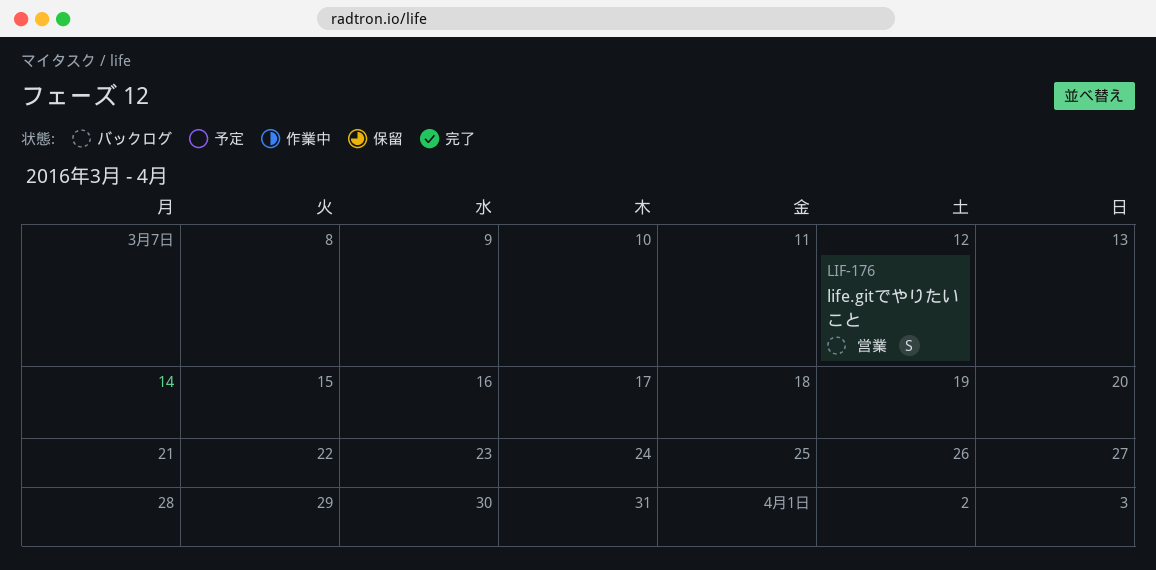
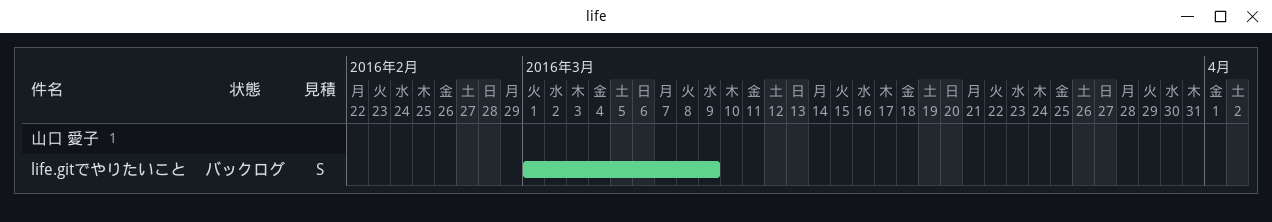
life.gitでやりたいこと, due: Mar 12 -> Mar 9

